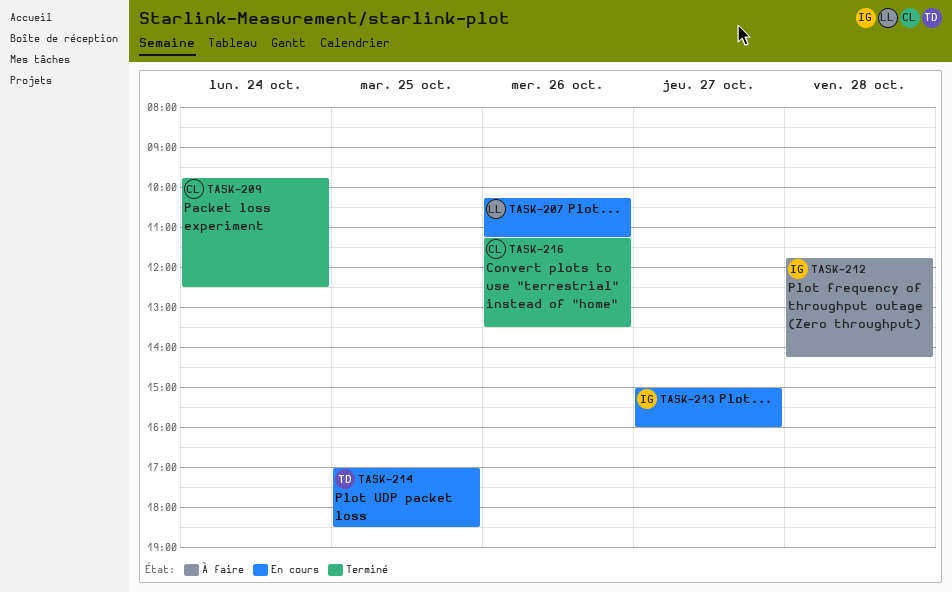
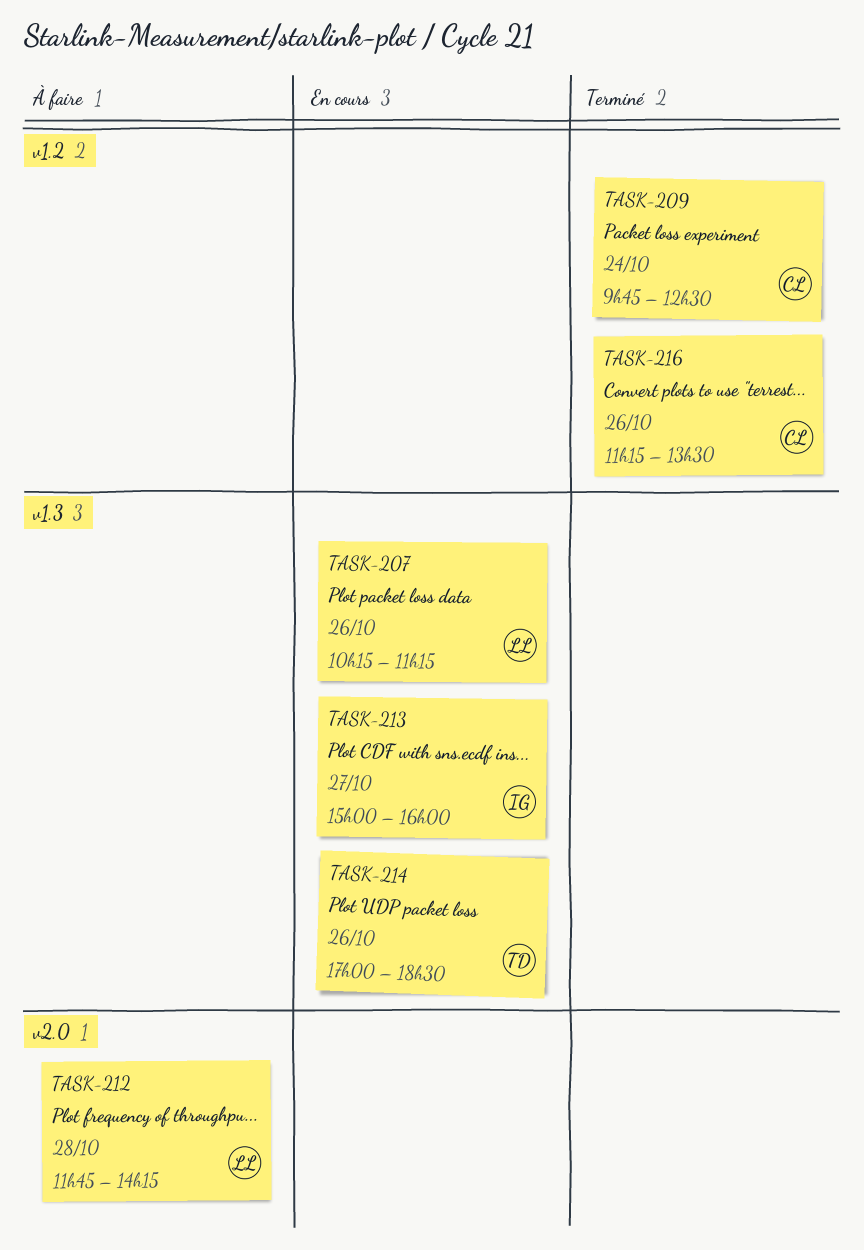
TASK-212, owner: IG -> LL
TASK-214, day: Oct 25 -> Oct 26

